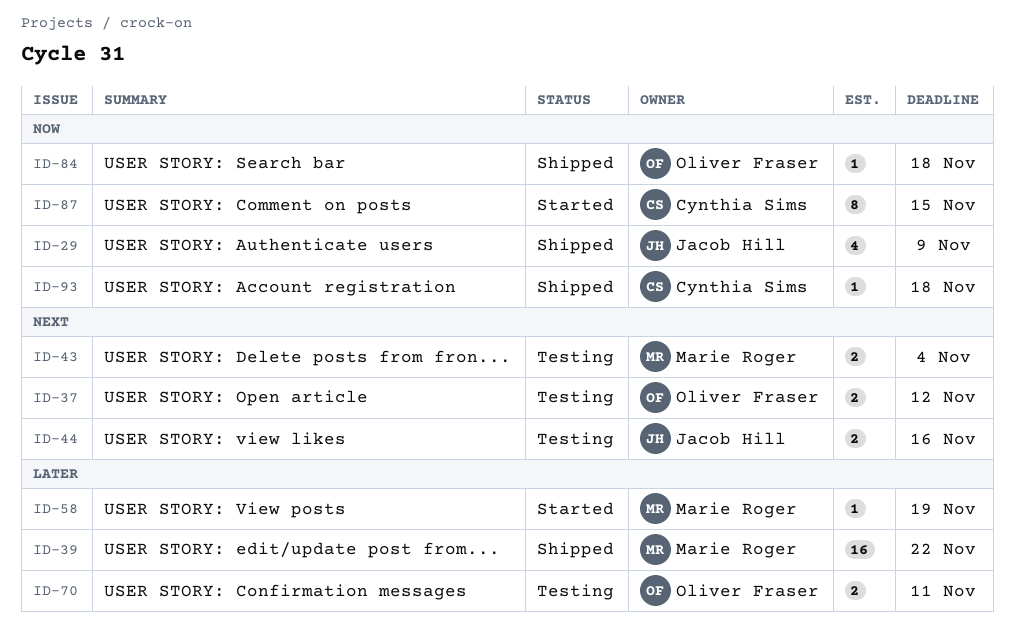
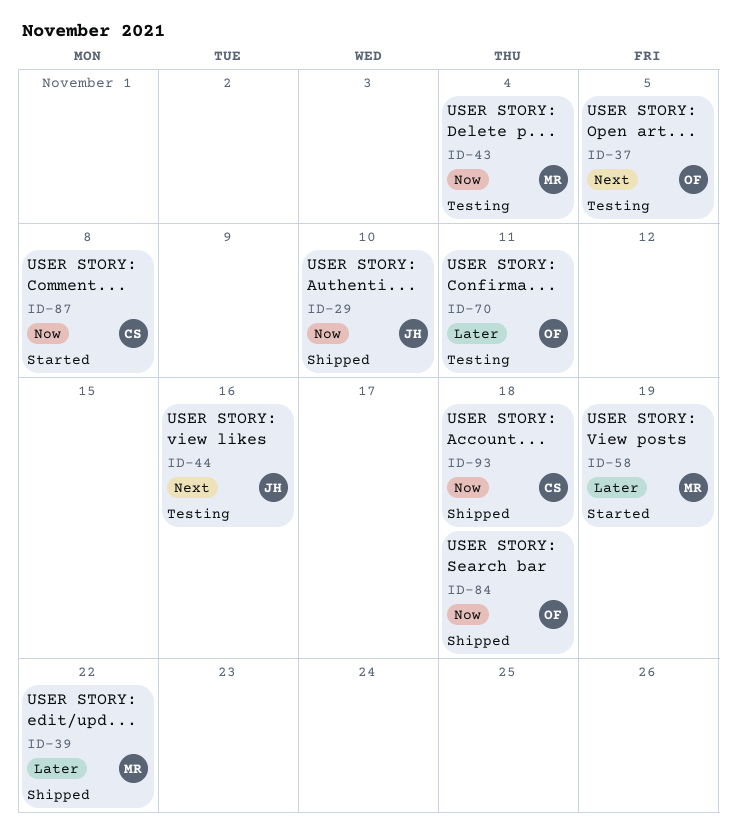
ID-29, due: Nov 9 -> Nov 10
ID-37, due: Nov 12 -> Nov 5
ID-43, priority: Next -> Now
ID-87, due: Nov 15 -> Nov 8

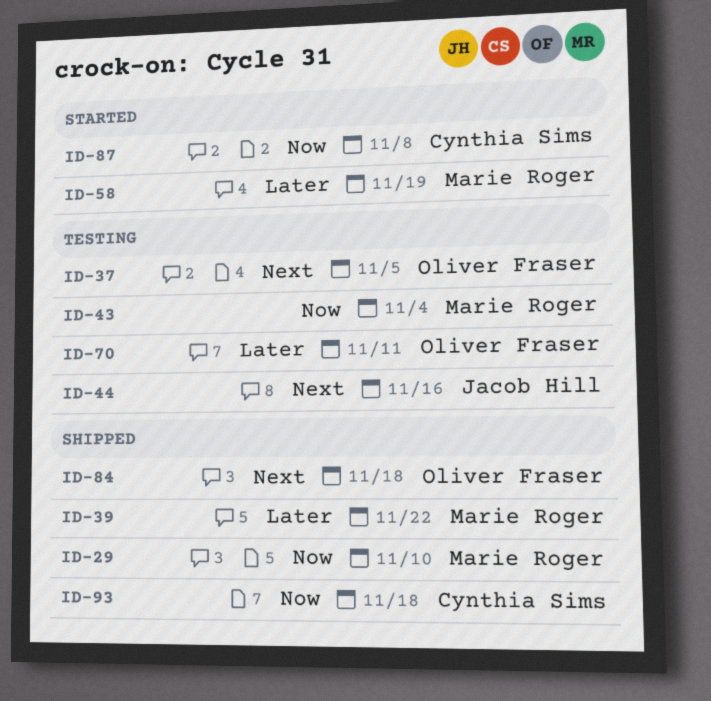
ID-29, owner: Jacob Hill -> Marie Roger
ID-84, priority: Now -> Next

